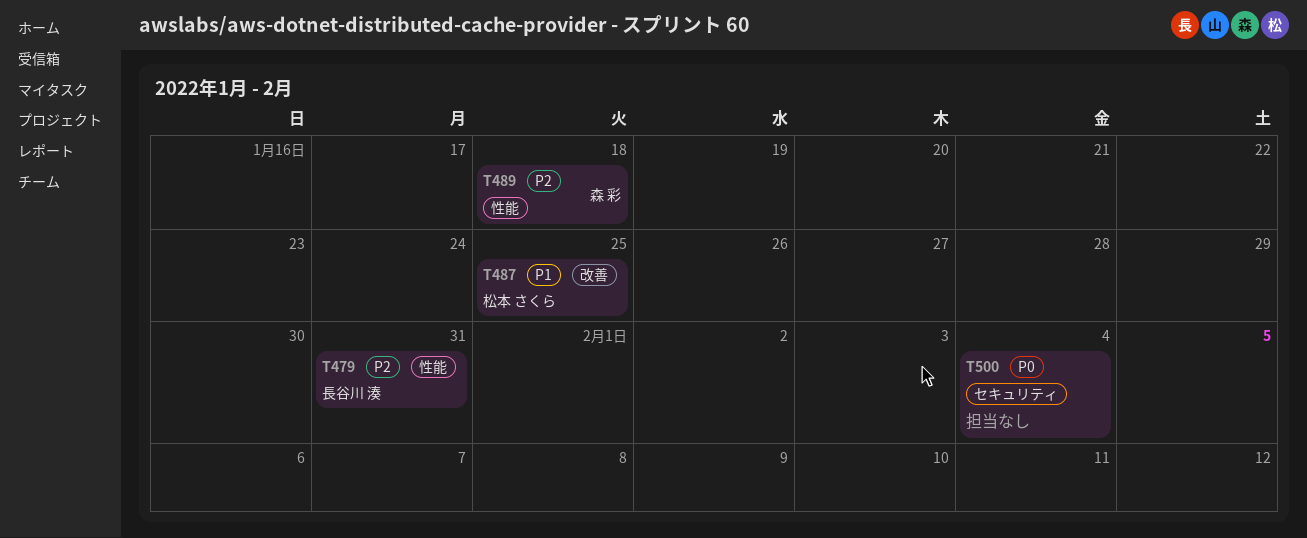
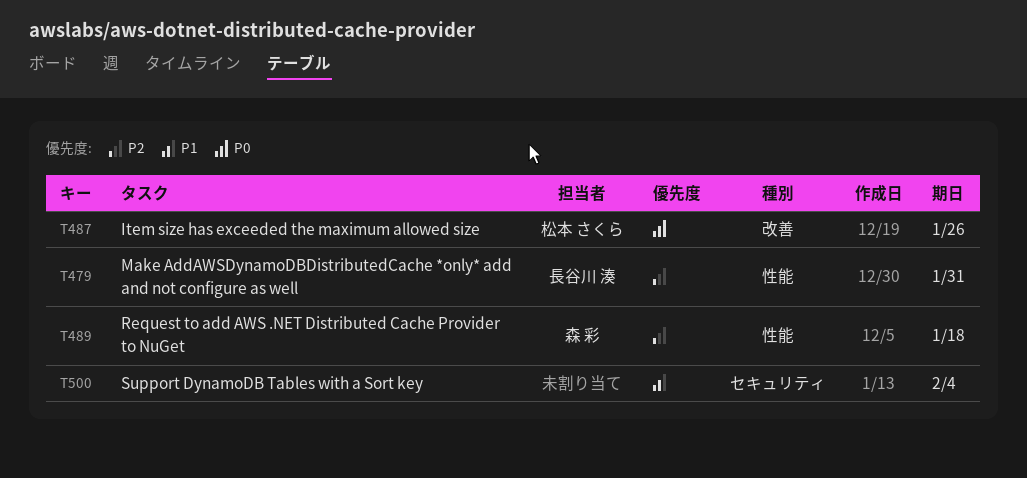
T487, priority: P1 -> P0
T487, due: Jan 25 -> Jan 26
T500, priority: P0 -> P1

